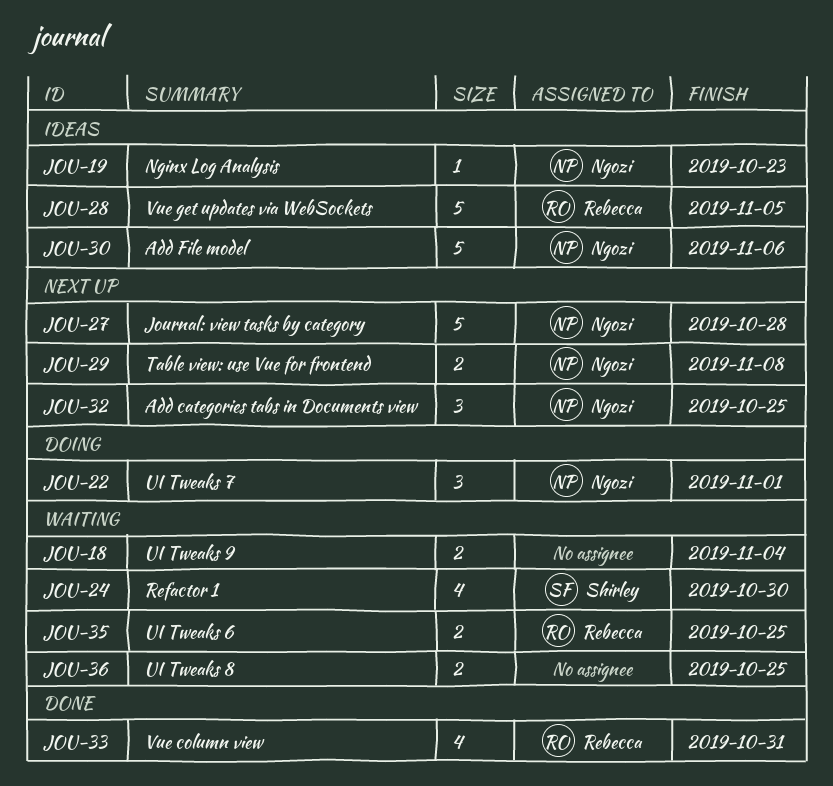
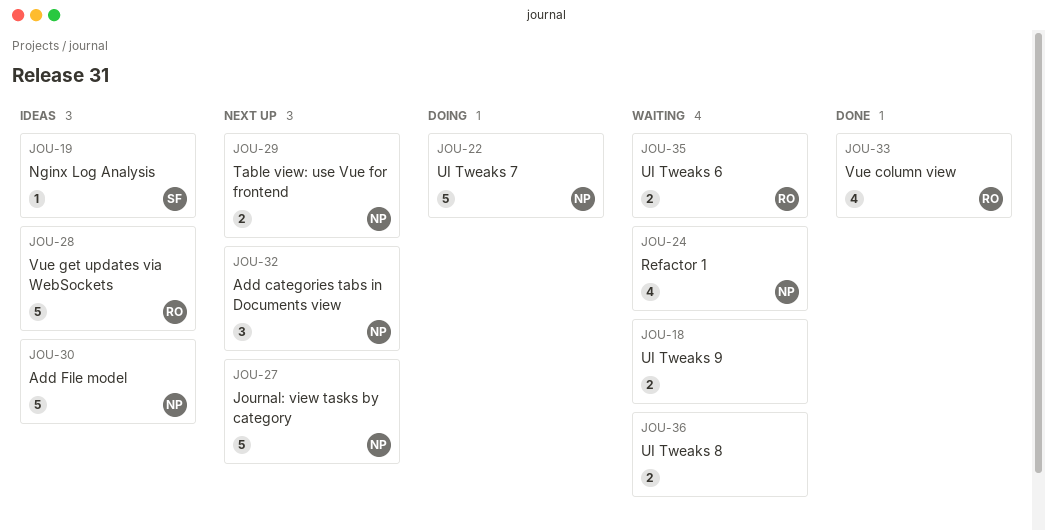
JOU-19, owner: Ngozi -> Shirley
JOU-22, estimate: 3 -> 5
JOU-24, owner: Shirley -> Ngozi

